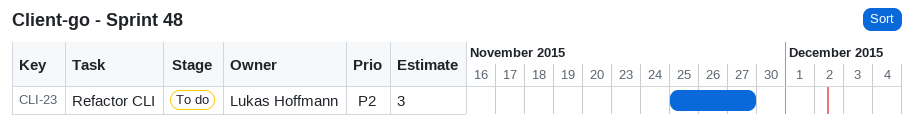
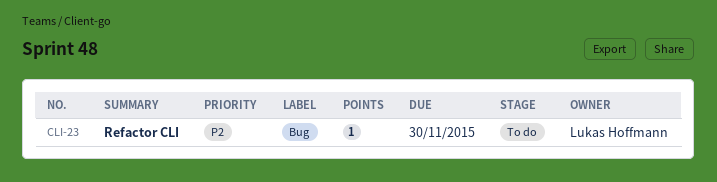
CLI-23, estimate: 3 -> 1
CLI-23, due: Nov 27 -> Nov 30

